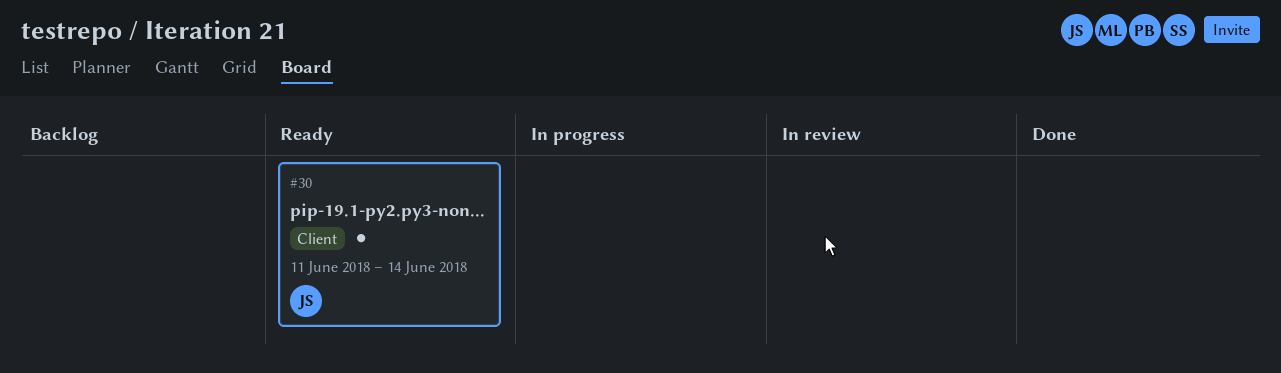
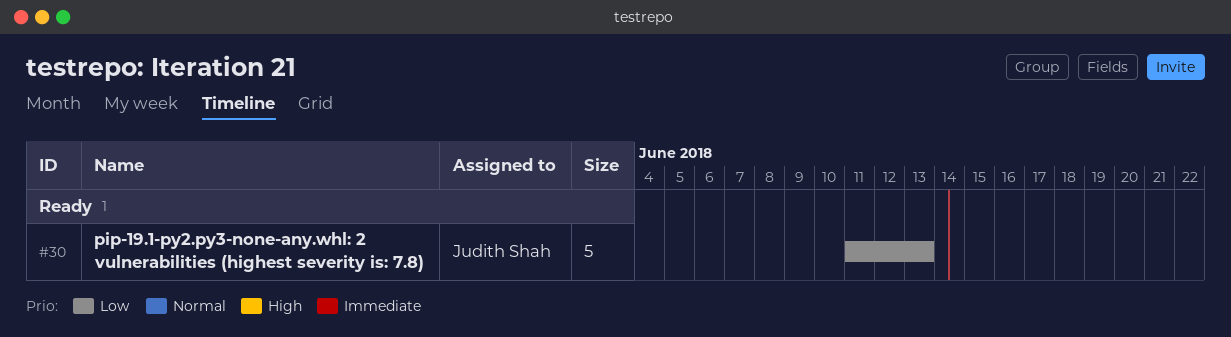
#30, estimate: 1 -> 5
#30, due: Jun 14 -> Jun 13

